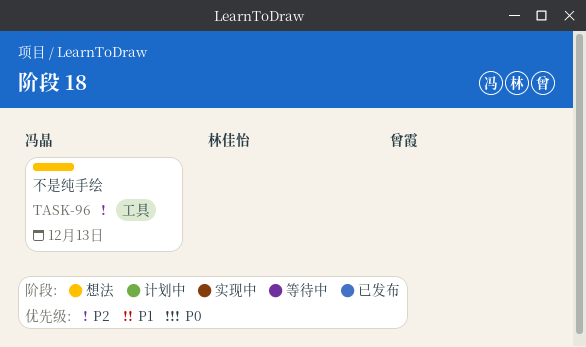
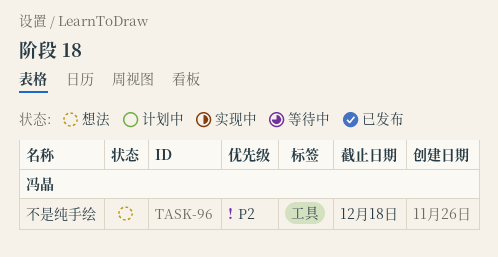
TASK-96, due: Dec 13 -> Dec 18

